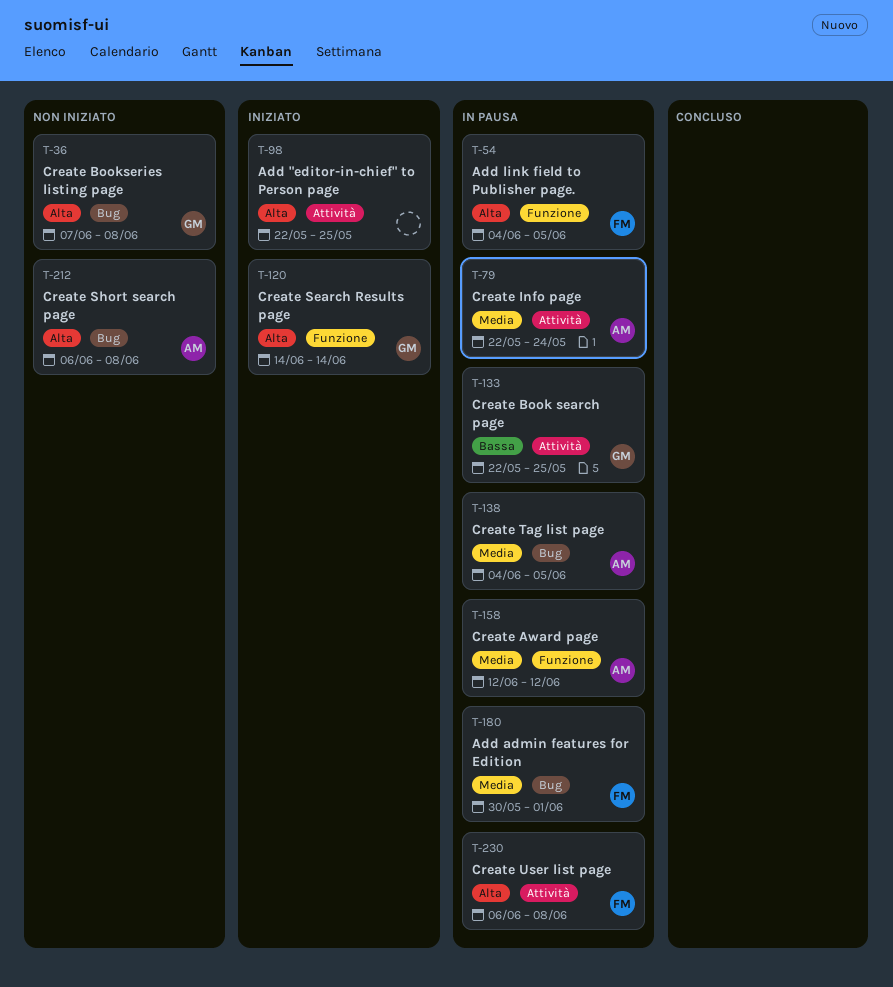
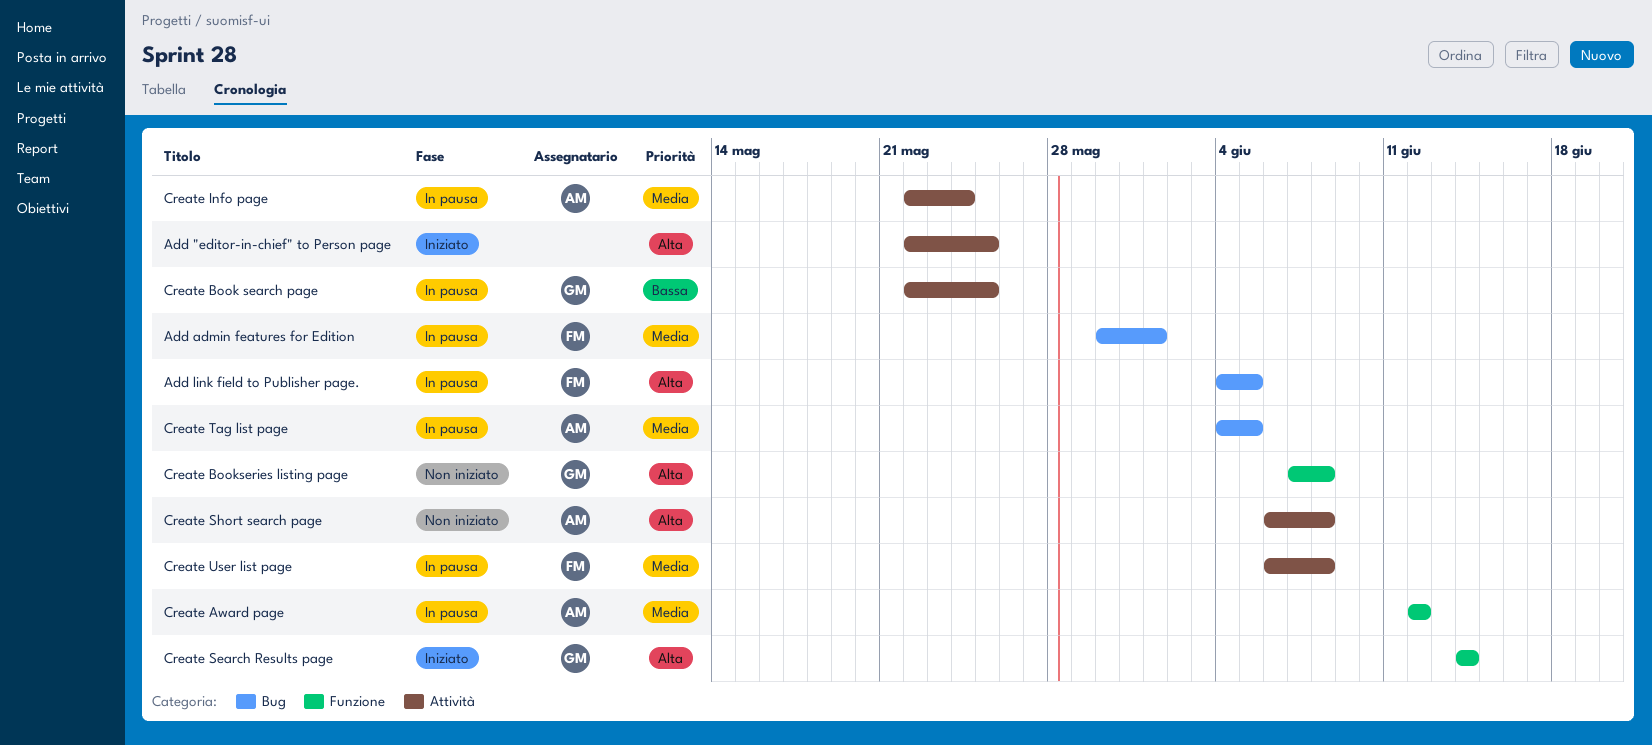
Add link field to Publisher page., label: Funzione -> Bug
Create Bookseries listing page, label: Bug -> Funzione
Create Short search page, label: Bug -> Attività
Create User list page, priority: Alta -> Media

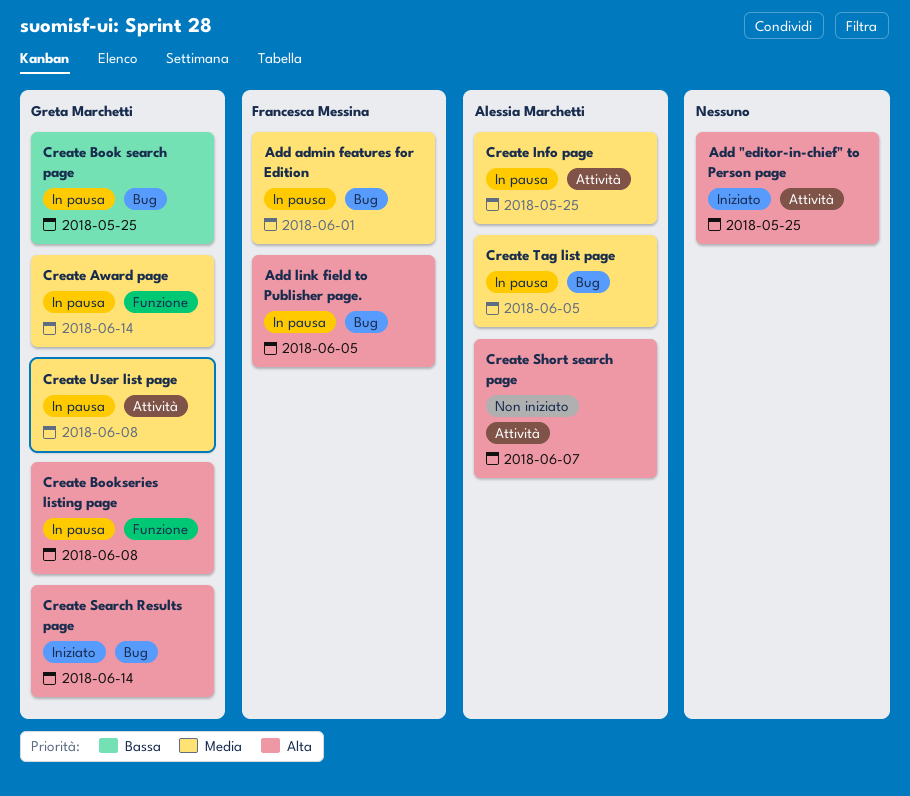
Create Award page, owner: Alessia Marchetti -> Greta Marchetti
Create Award page, due: Jun 12 -> Jun 14
Create Book search page, label: Attività -> Bug
Create Bookseries listing page, status: Non iniziato -> In pausa
Create Info page, due: May 24 -> May 25
Create Search Results page, label: Funzione -> Bug
Create Short search page, due: Jun 8 -> Jun 7
Create User list page, owner: Francesca Messina -> Greta Marchetti

